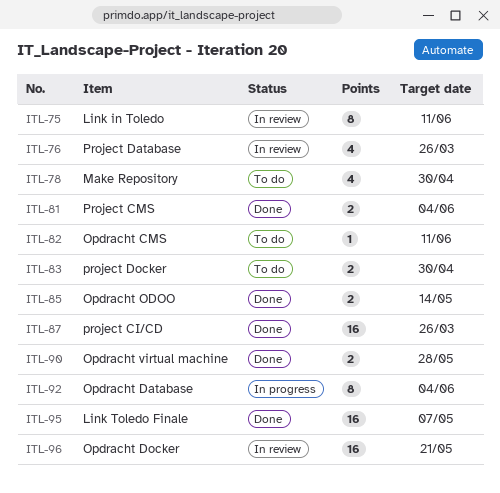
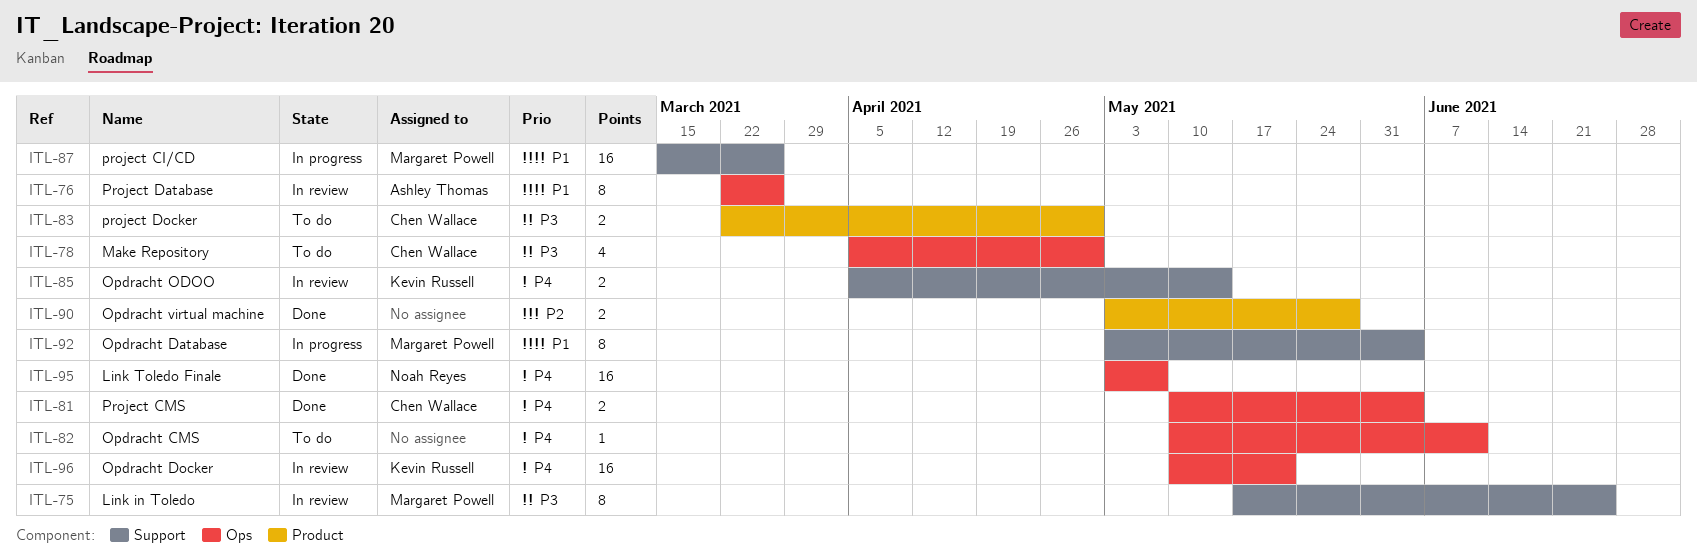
ITL-75, due: Jun 11 -> Jun 25
ITL-76, estimate: 4 -> 8
ITL-85, status: Done -> In review
ITL-87, status: Done -> In progress

